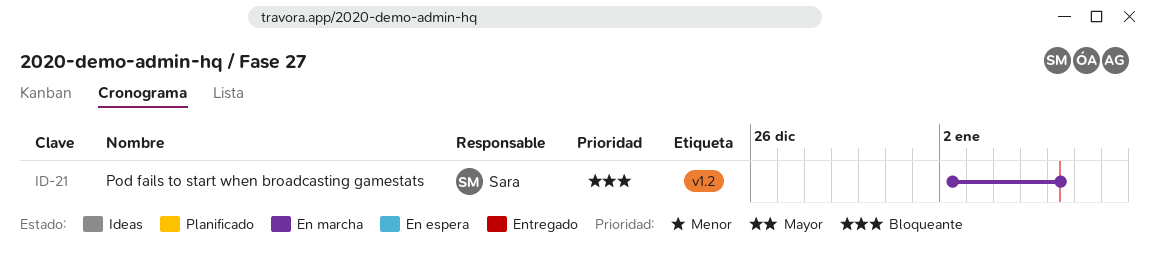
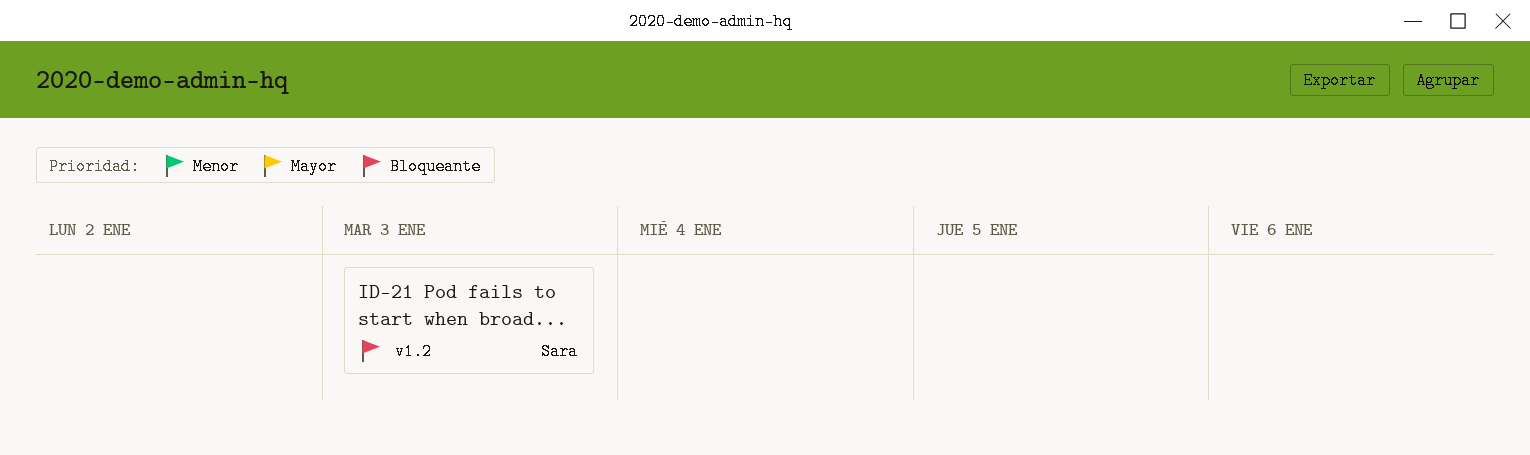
ID-21, due: Jan 6 -> Jan 3

